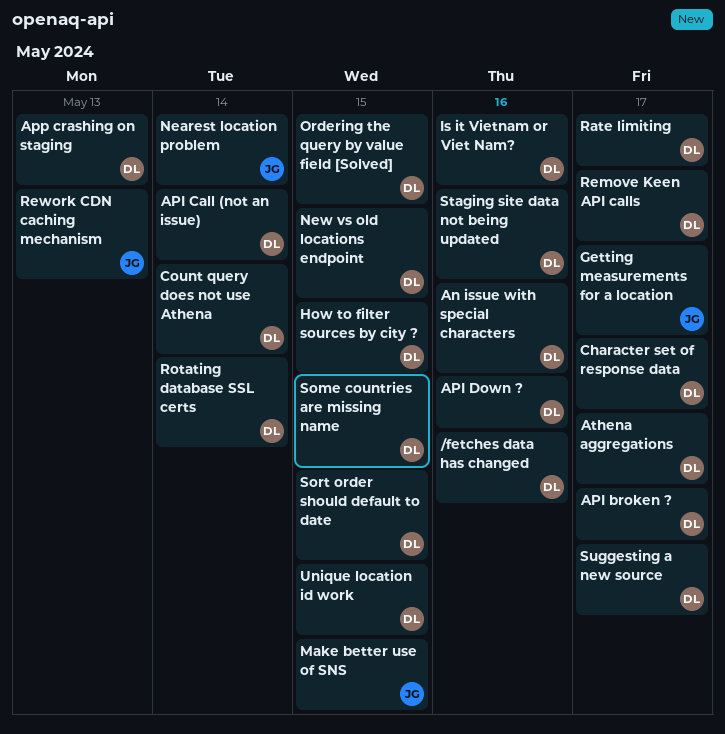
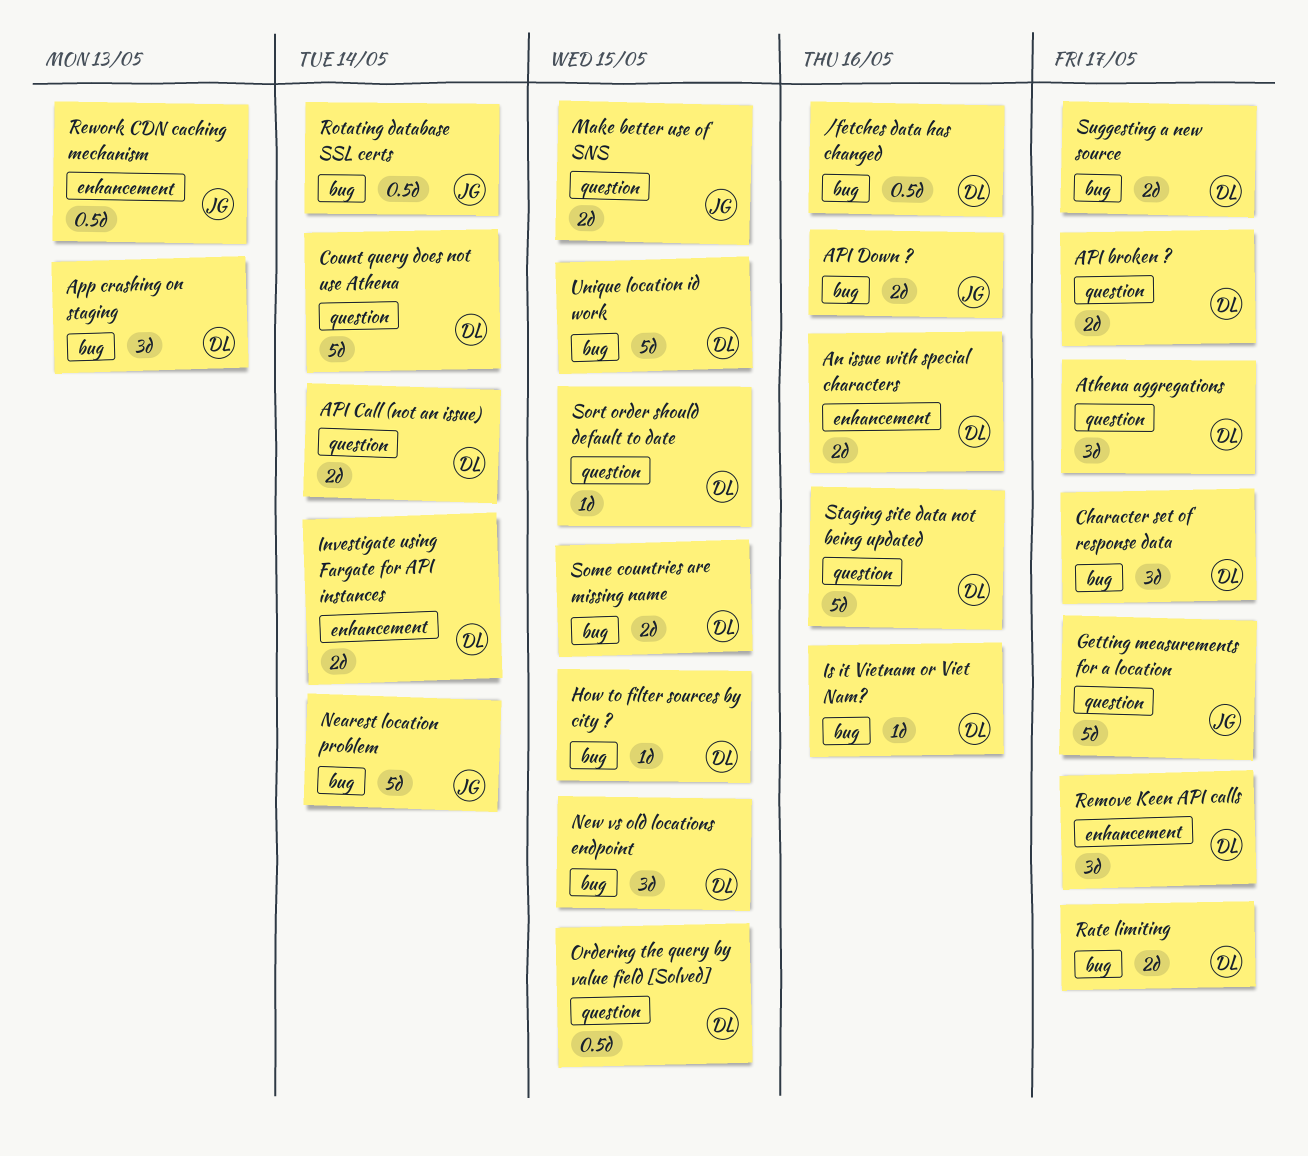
API Down ?, owner: DL -> JG
Investigate using Fargate for API instances: none -> present
Rotating database SSL certs, owner: DL -> JG

